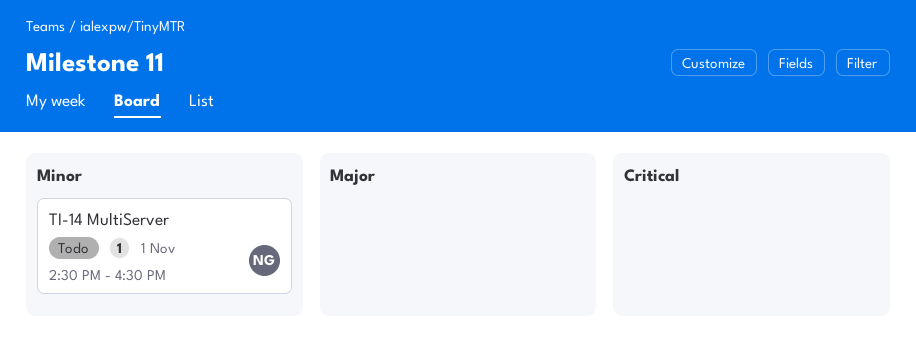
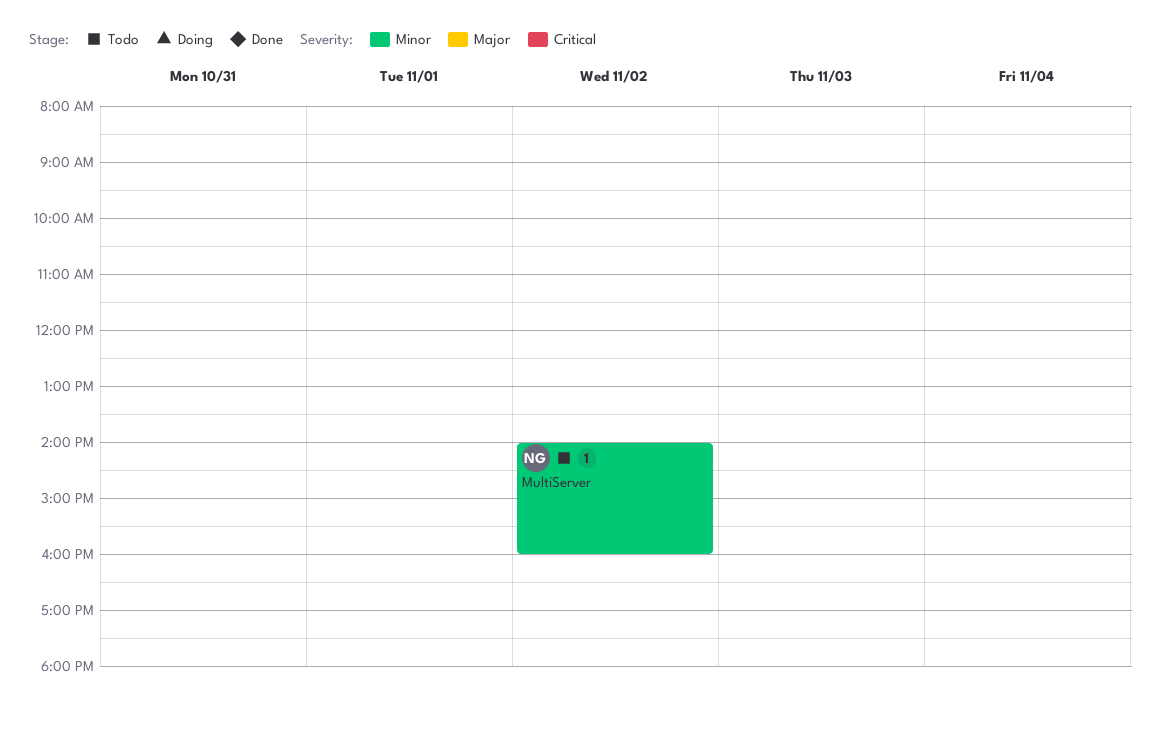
MultiServer, day: Nov 1 -> Nov 2
MultiServer, begins: 14:30 -> 14:00
MultiServer, ends: 16:30 -> 16:00

